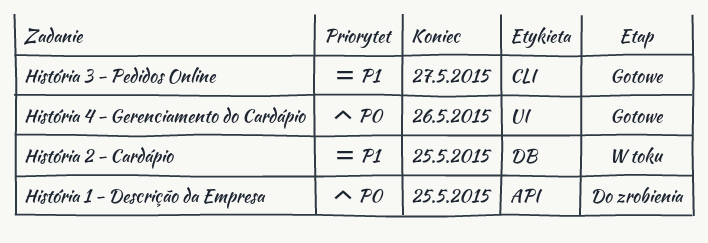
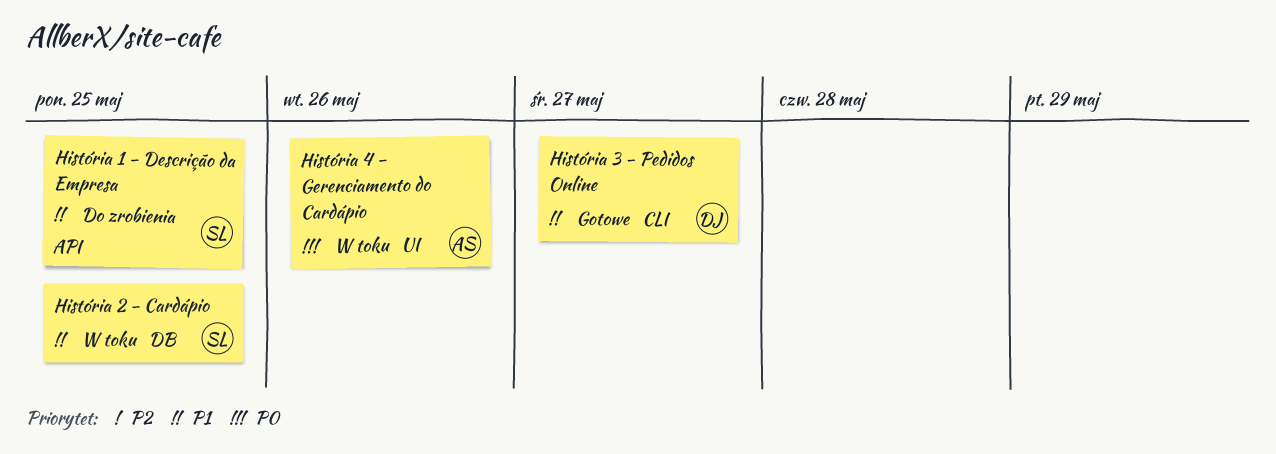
História 1 - Descrição da Empresa, priority: P0 -> P1
História 4 - Gerenciamento do Cardápio, status: Gotowe -> W toku

